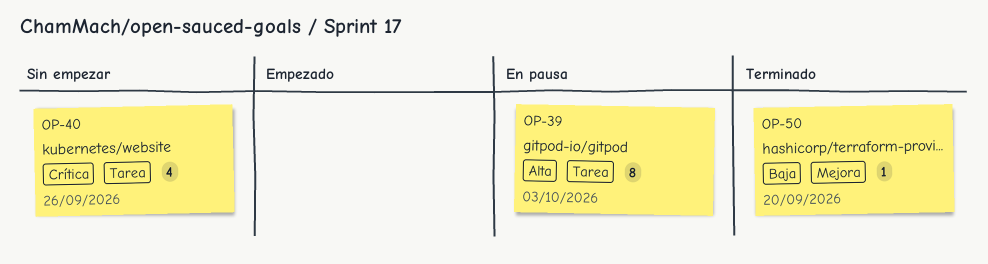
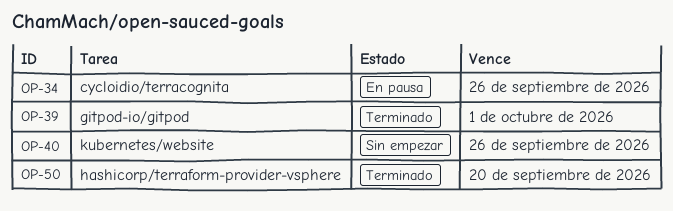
OP-34: none -> present
OP-39, status: En pausa -> Terminado
OP-39, due: Oct 3 -> Oct 1

